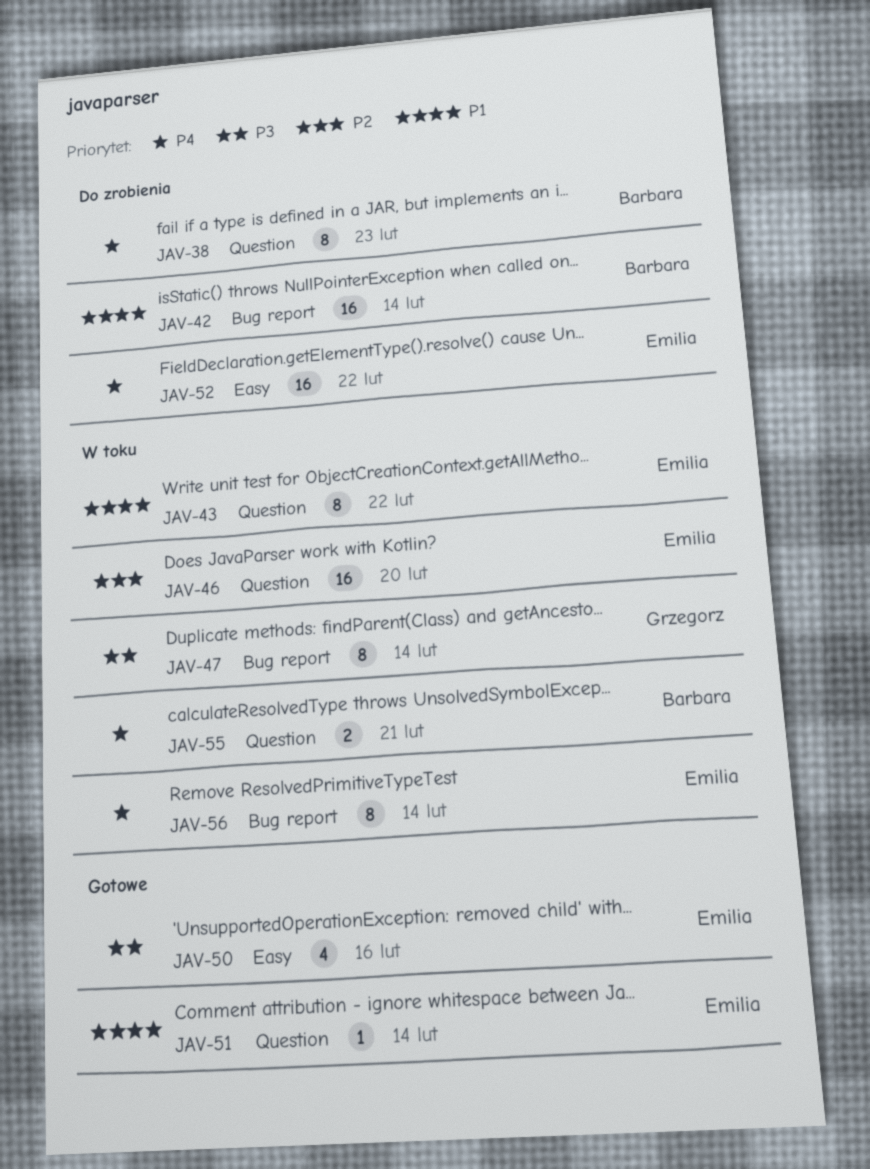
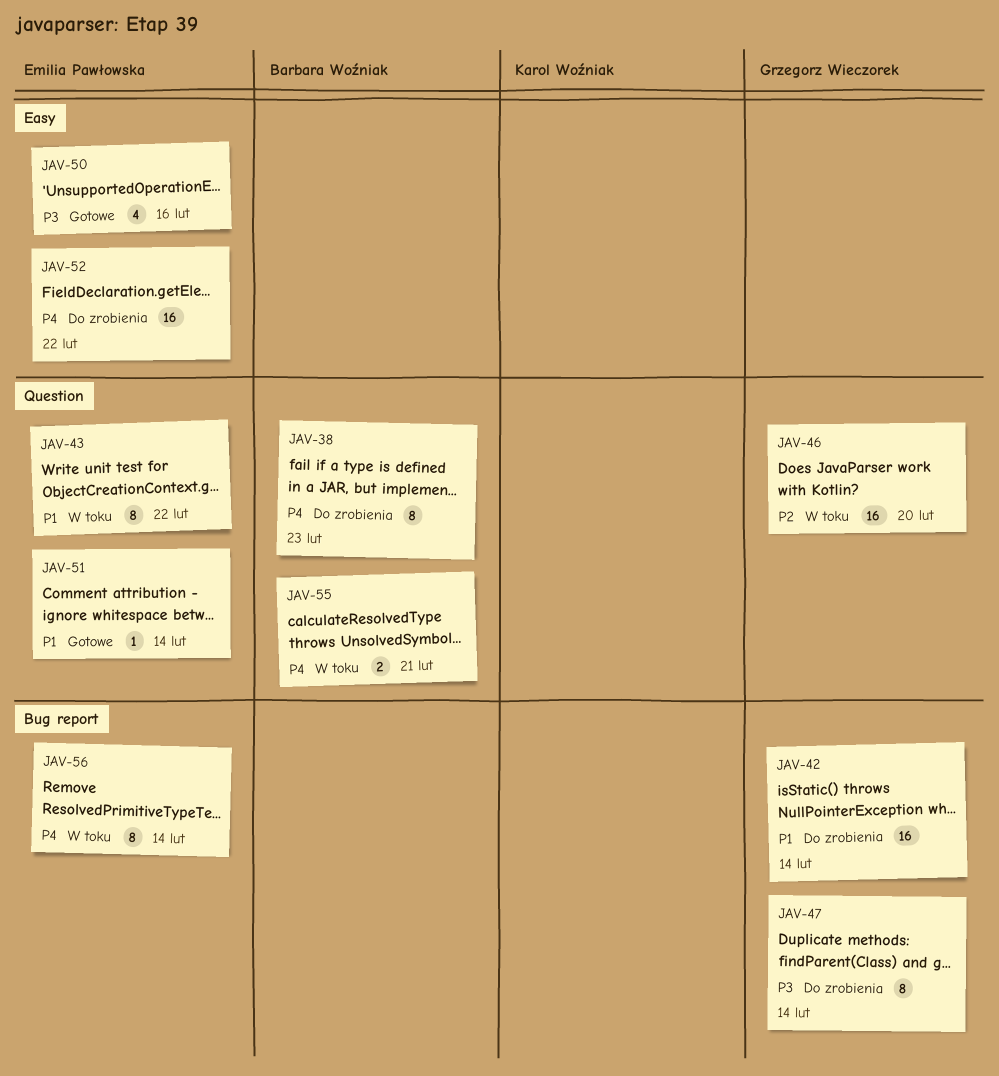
JAV-42, owner: Barbara Woźniak -> Grzegorz Wieczorek
JAV-46, owner: Emilia Pawłowska -> Grzegorz Wieczorek
JAV-47, status: W toku -> Do zrobienia

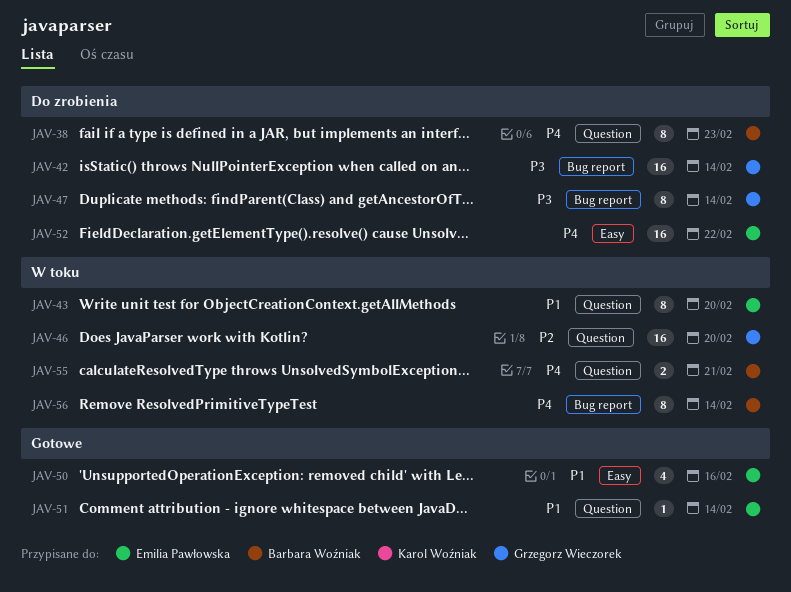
JAV-42, priority: P1 -> P3
JAV-43, due: Feb 22 -> Feb 20
JAV-50, priority: P3 -> P1
JAV-56, owner: Emilia Pawłowska -> Barbara Woźniak

